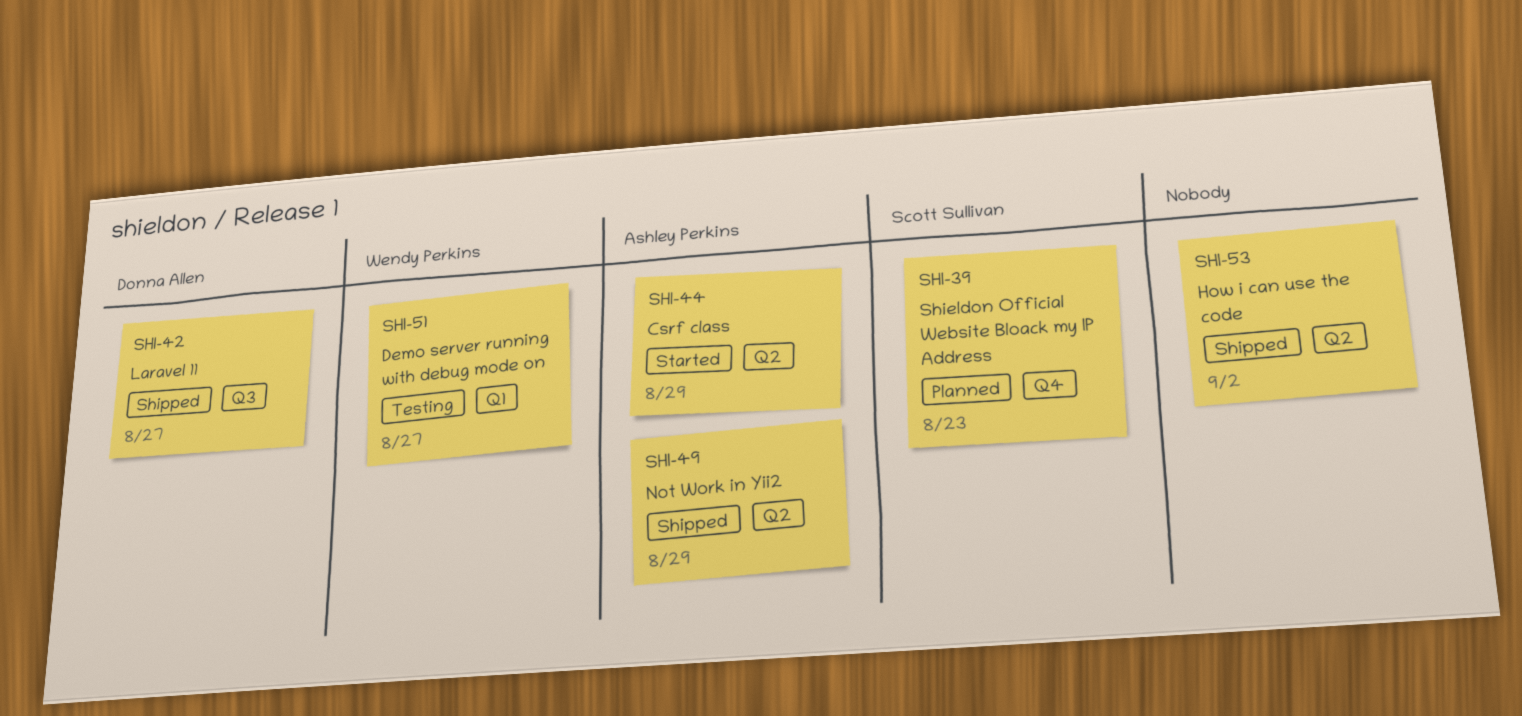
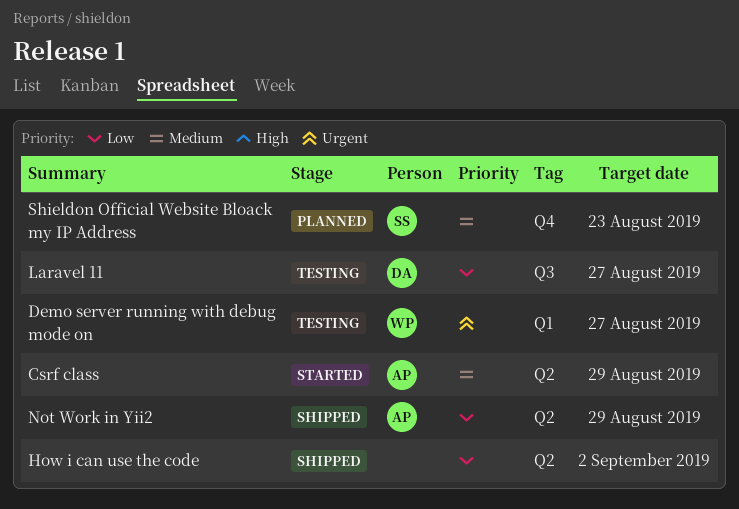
Laravel 11, status: Shipped -> Testing

